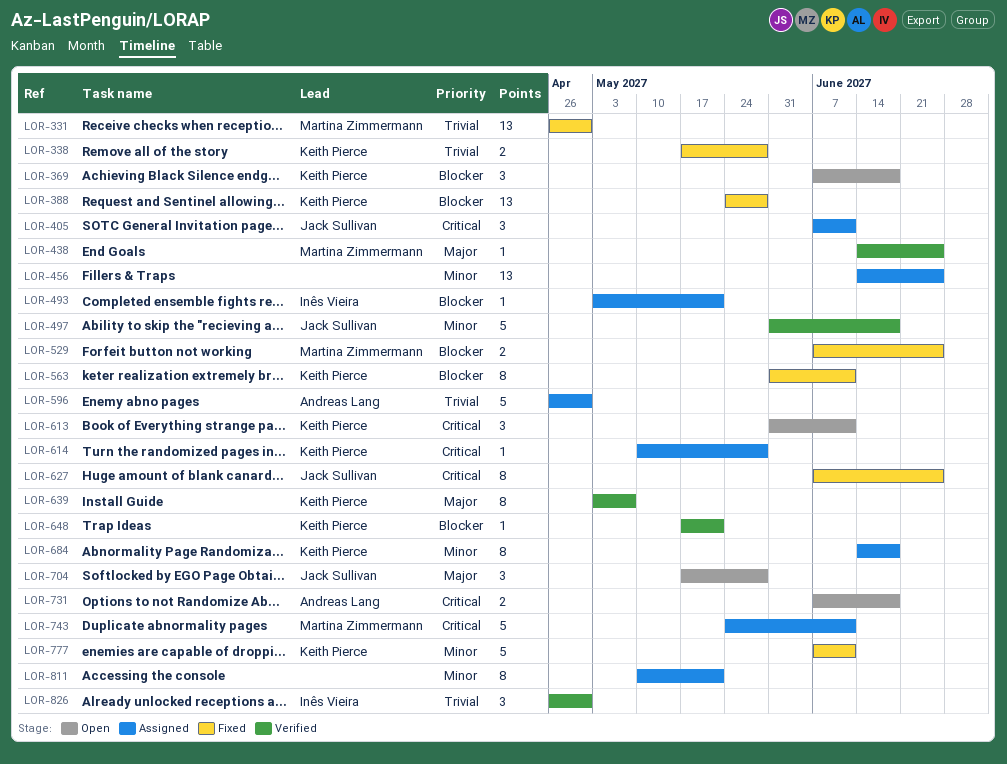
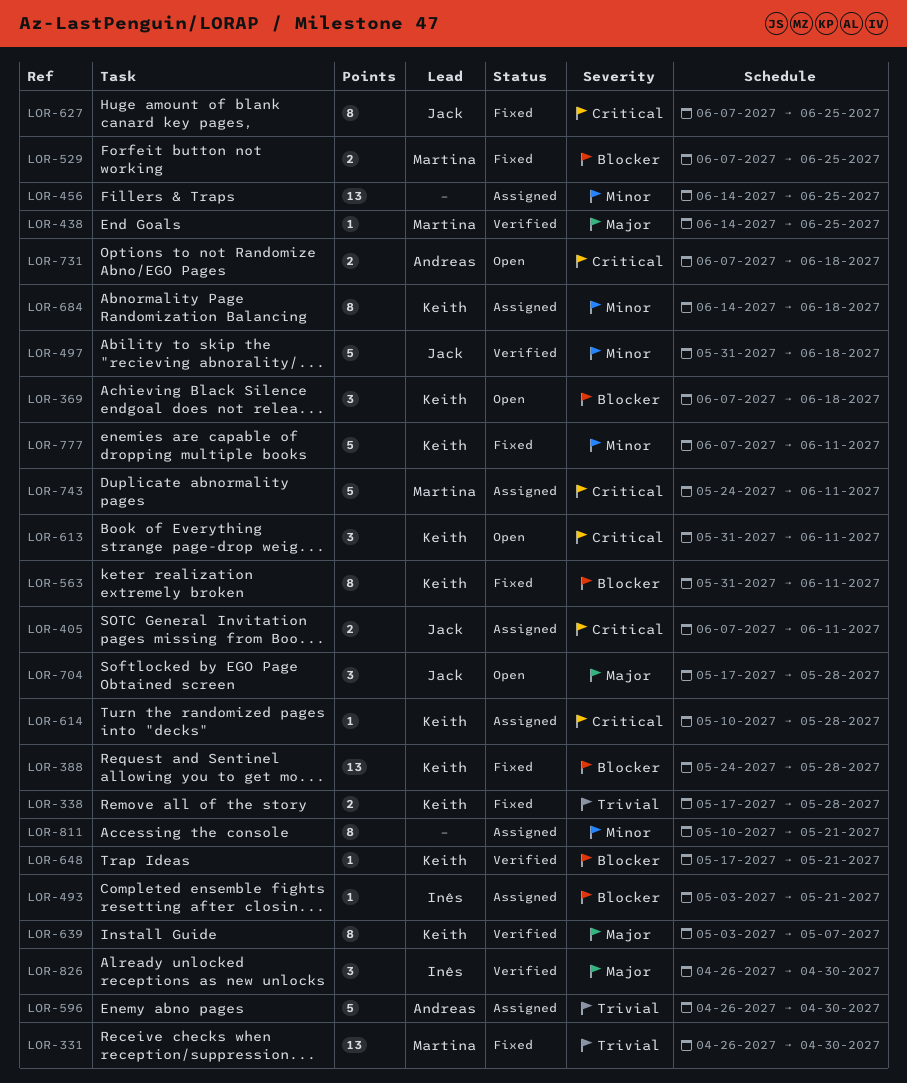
LOR-405, estimate: 3 -> 2
LOR-826, priority: Trivial -> Major

